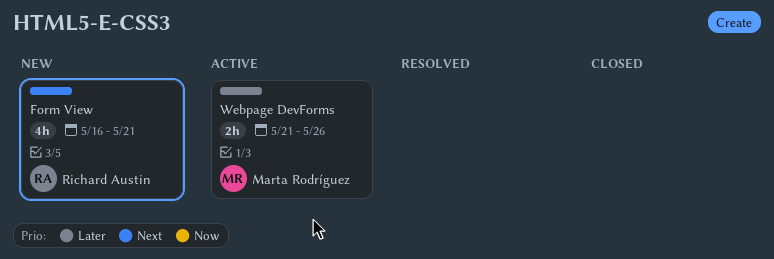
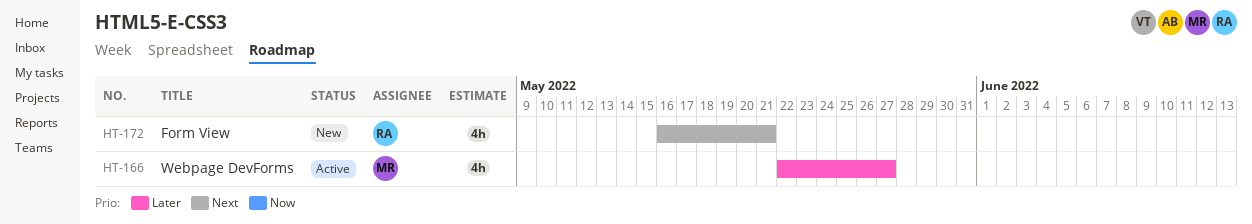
Webpage DevForms, estimate: 2h -> 4h
Webpage DevForms, start: May 21 -> May 22
Webpage DevForms, due: May 26 -> May 27

